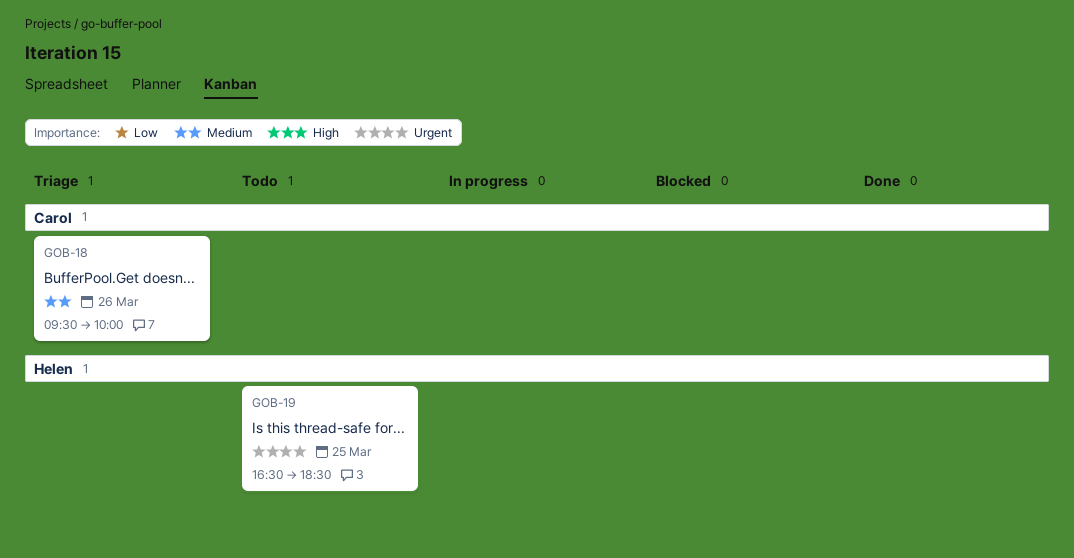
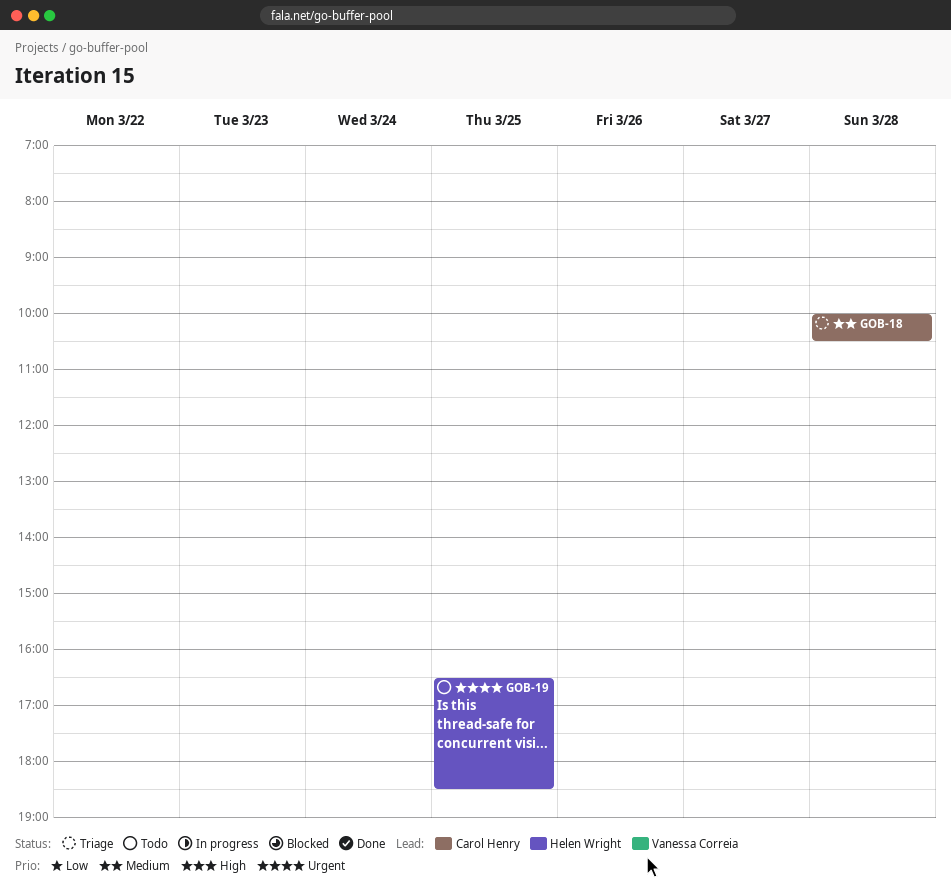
GOB-18, day: Mar 26 -> Mar 28
GOB-18, begins: 09:30 -> 10:00
GOB-18, ends: 10:00 -> 10:30

